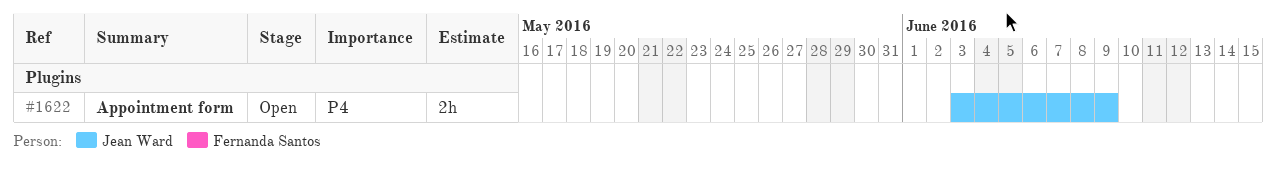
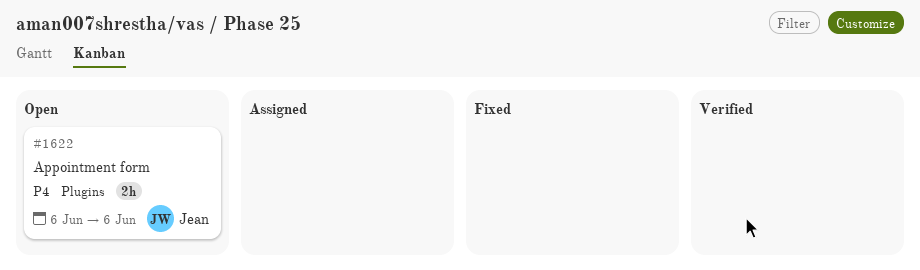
#1622, start: Jun 3 -> Jun 6
#1622, due: Jun 9 -> Jun 6

